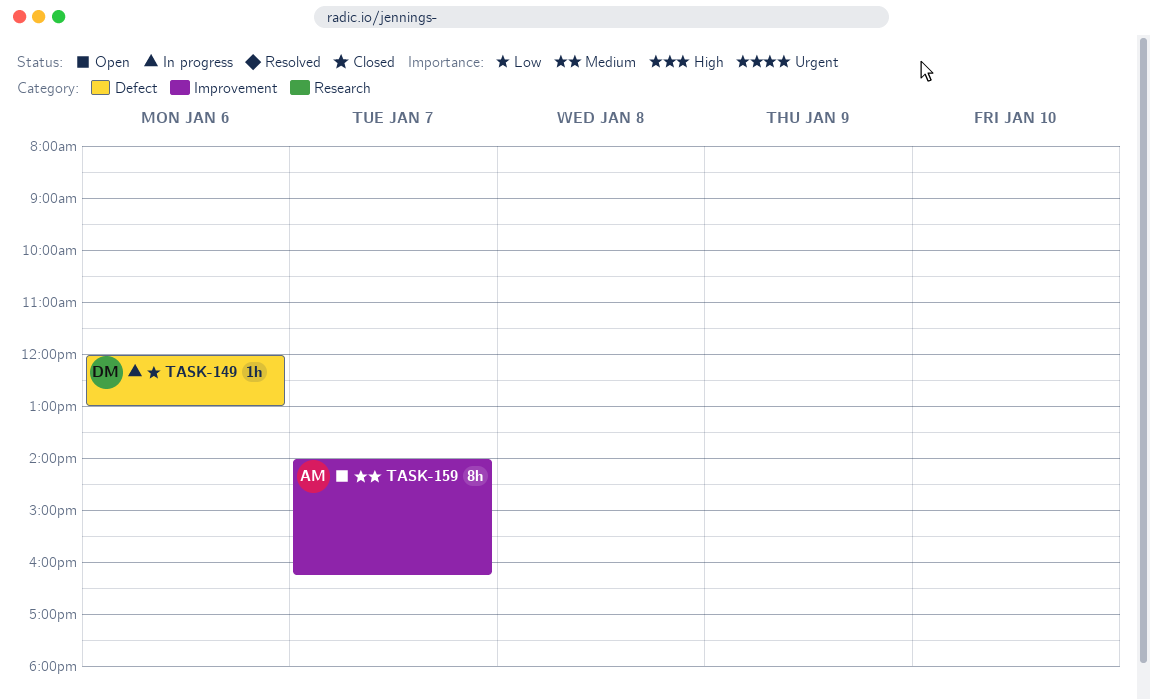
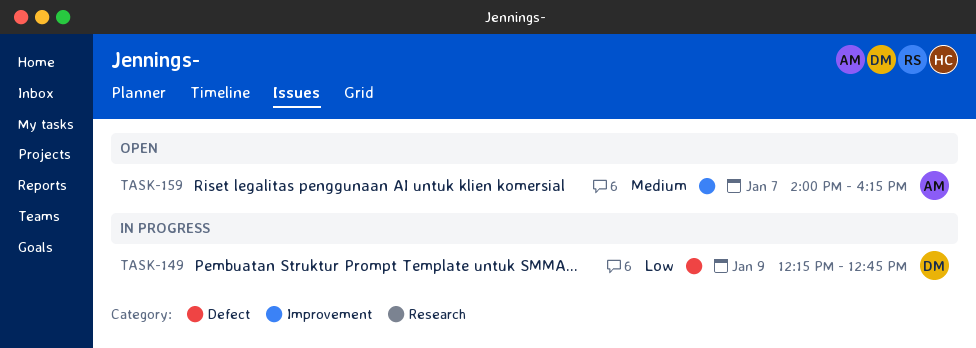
TASK-149, day: Jan 6 -> Jan 9
TASK-149, begins: 12:00 -> 12:15
TASK-149, ends: 13:00 -> 12:45

